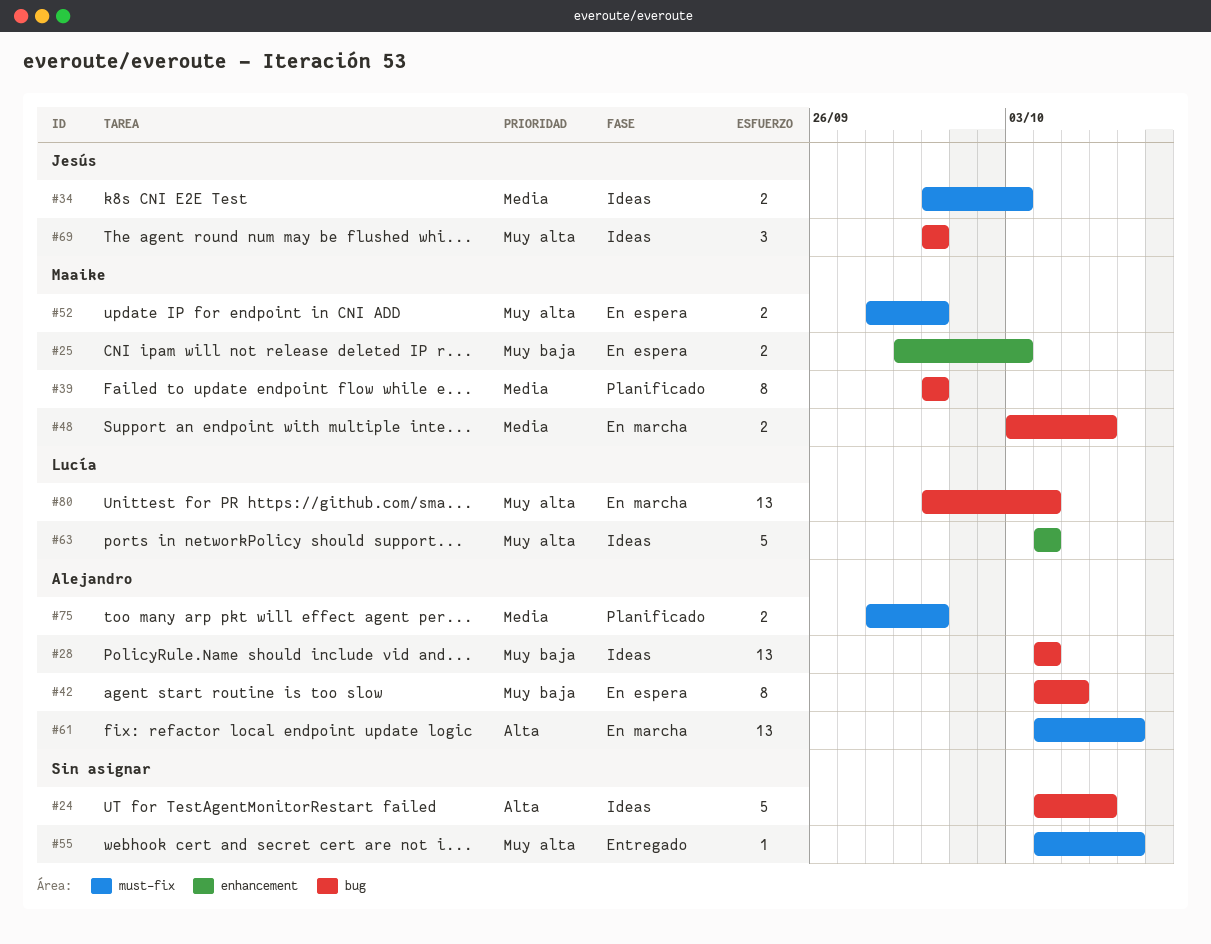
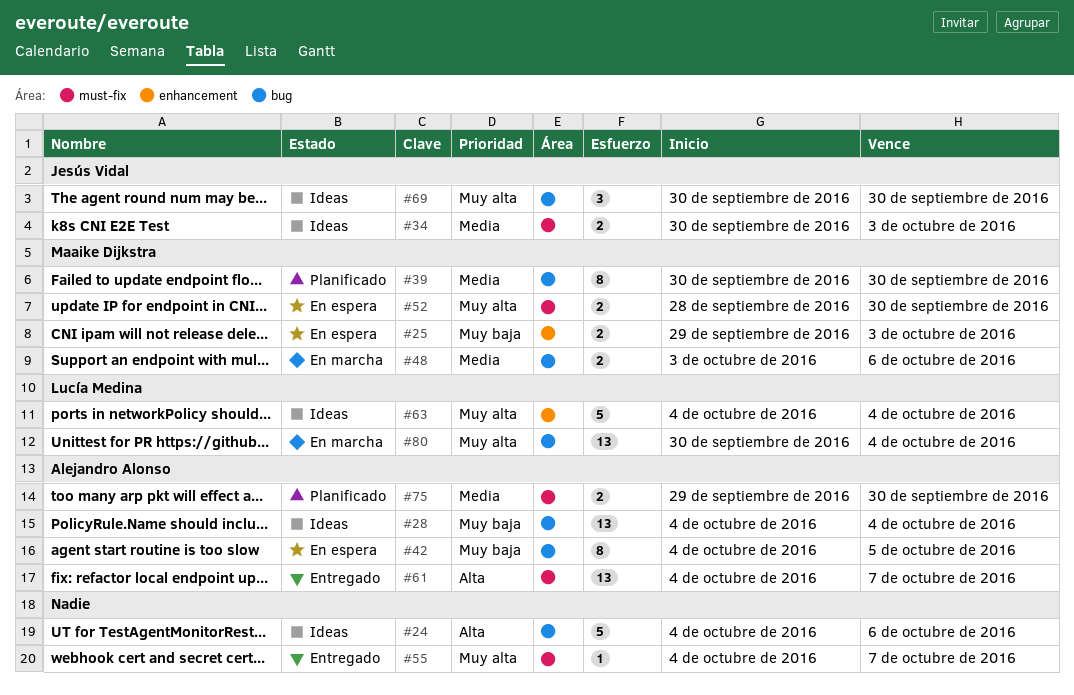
#61, status: En marcha -> Entregado
#75, start: Sep 28 -> Sep 29

